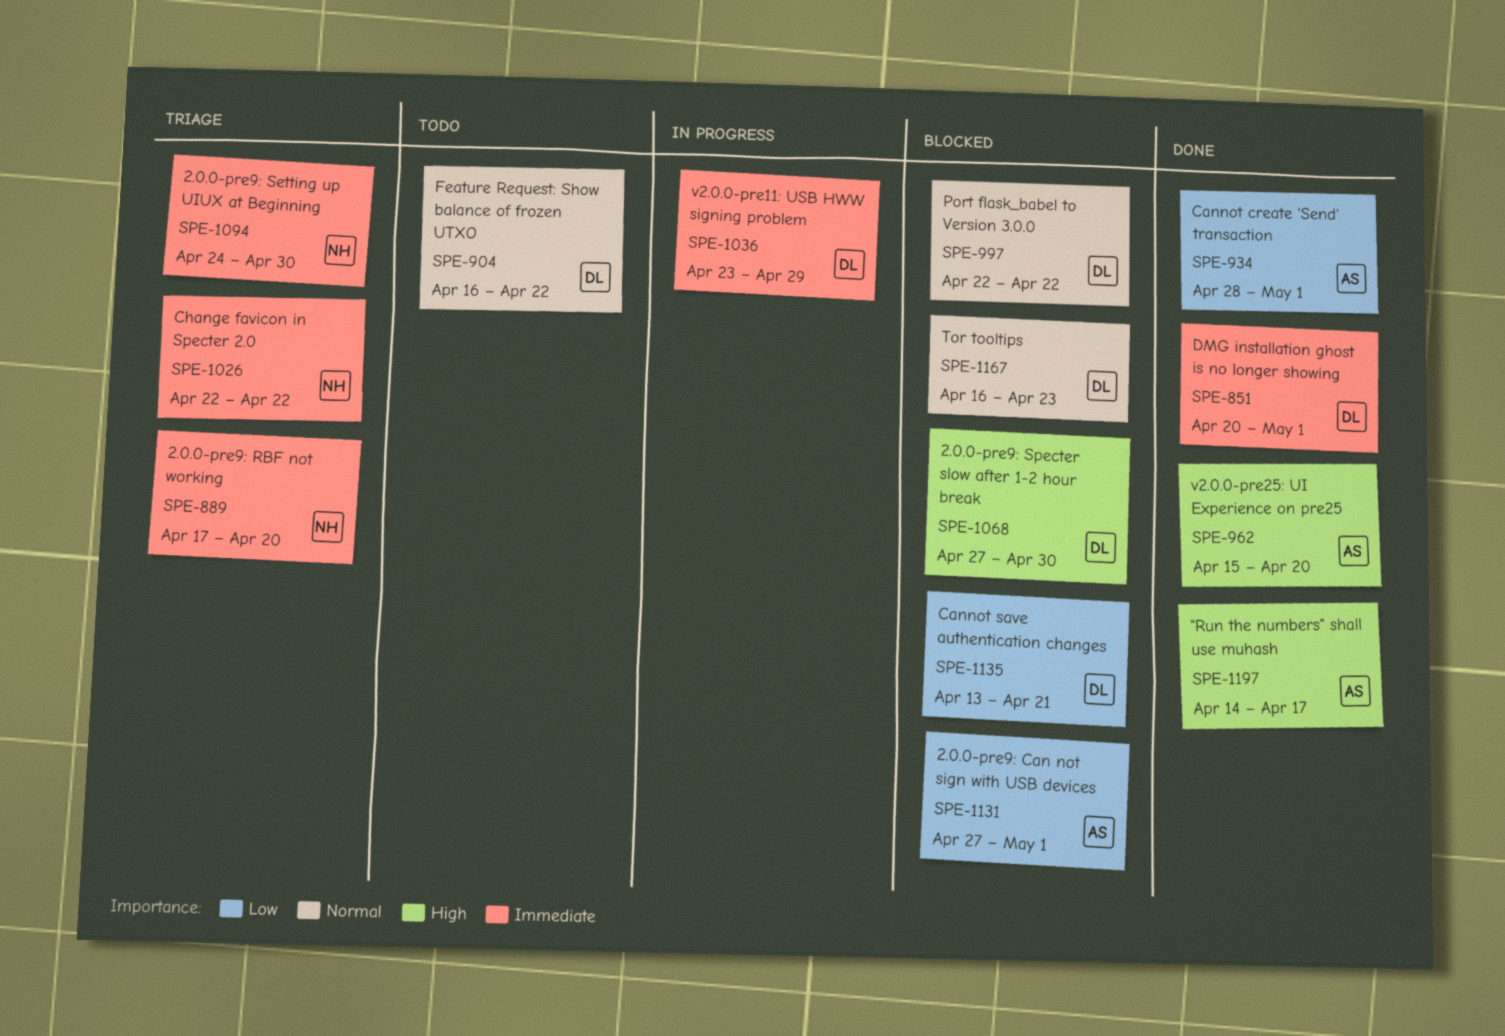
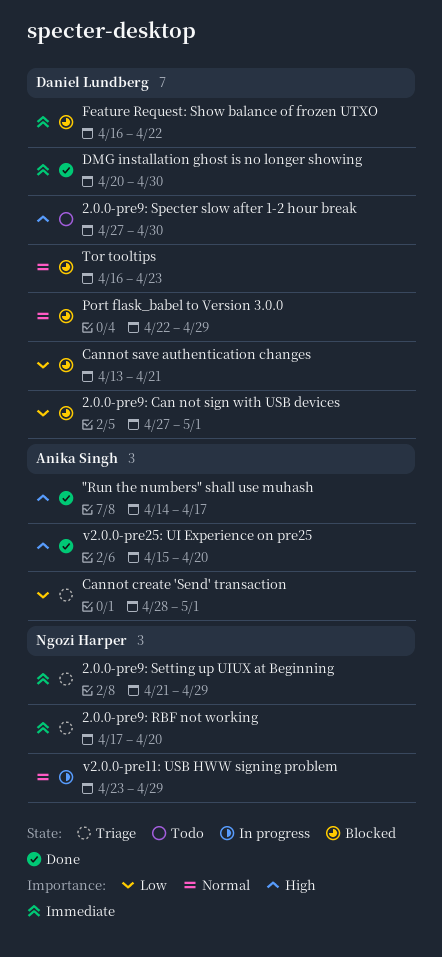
2.0.0-pre9: Can not sign with USB devices, owner: Anika Singh -> Daniel Lundberg
2.0.0-pre9: Setting up UIUX at Beginning, start: Apr 24 -> Apr 21
2.0.0-pre9: Setting up UIUX at Beginning, due: Apr 30 -> Apr 29
2.0.0-pre9: Specter slow after 1-2 hour break, status: Blocked -> Todo
Cannot create 'Send' transaction, status: Done -> Triage
Change favicon in Specter 2.0: present -> none
DMG installation ghost is no longer showing, due: May 1 -> Apr 30
Feature Request: Show balance of frozen UTXO, status: Todo -> Blocked
Feature Request: Show balance of frozen UTXO, priority: Normal -> Immediate
Port flask_babel to Version 3.0.0, due: Apr 22 -> Apr 29
v2.0.0-pre11: USB HWW signing problem, owner: Daniel Lundberg -> Ngozi Harper
v2.0.0-pre11: USB HWW signing problem, priority: Immediate -> Normal

